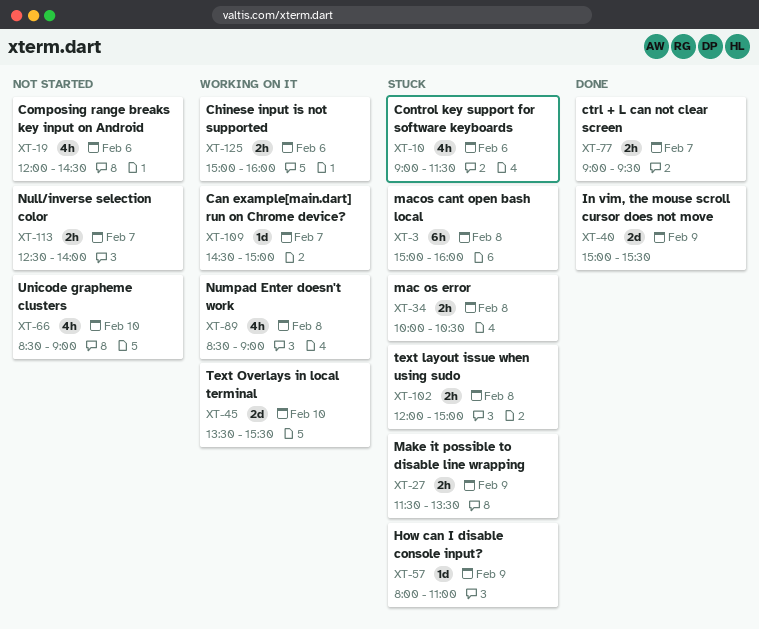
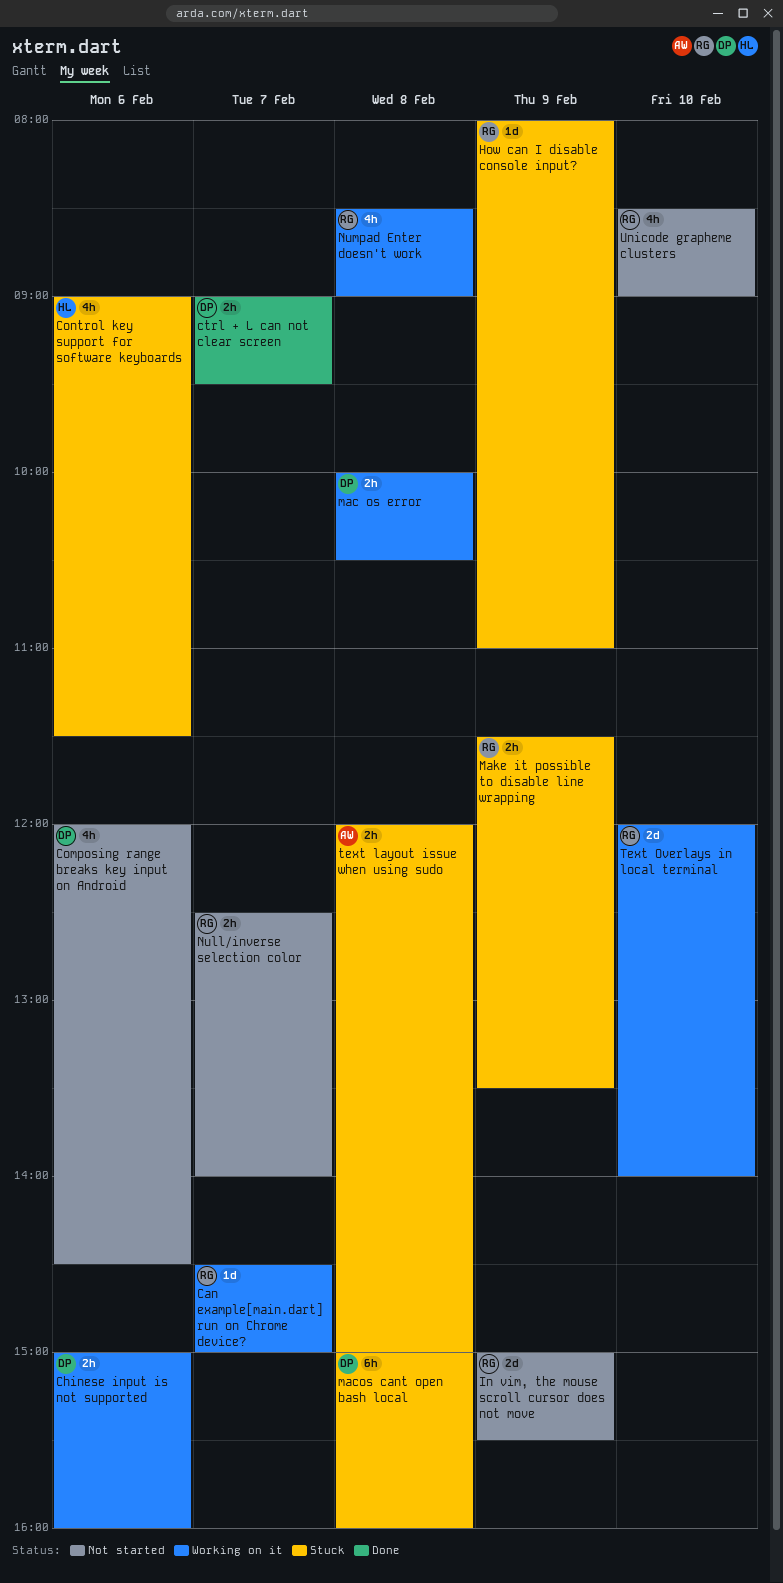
In vim, the mouse scroll cursor does not move, status: Done -> Not started
mac os error, status: Stuck -> Working on it
Text Overlays in local terminal, begins: 13:30 -> 12:00
Text Overlays in local terminal, ends: 15:30 -> 14:00

